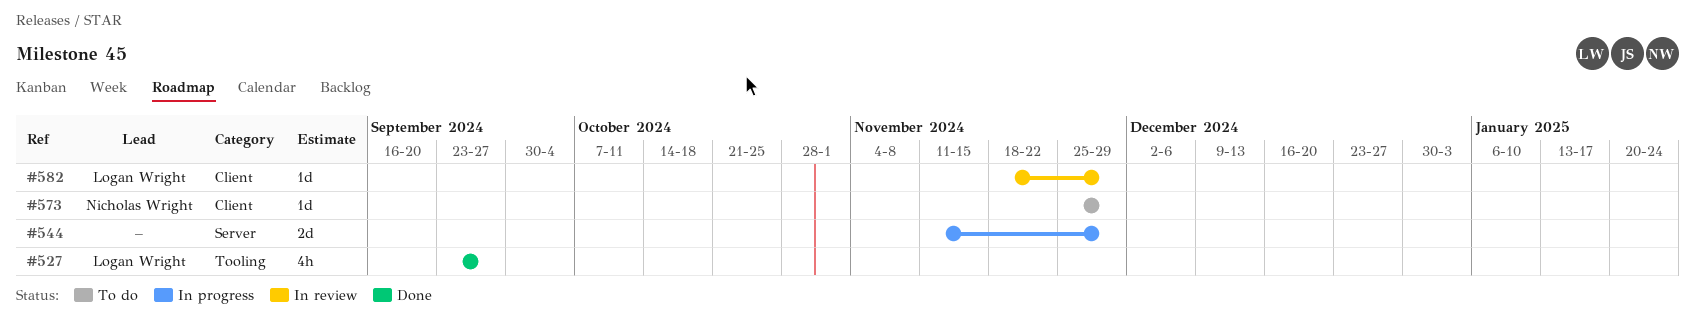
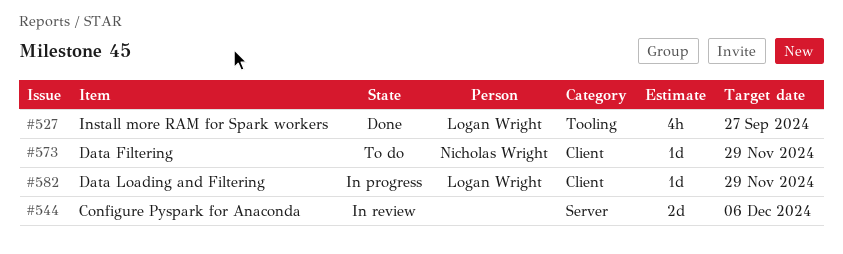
#544, status: In progress -> In review
#544, due: Nov 29 -> Dec 6
#582, status: In review -> In progress

